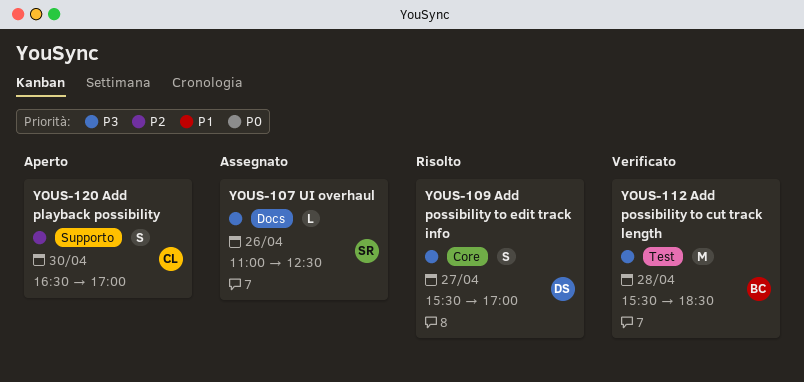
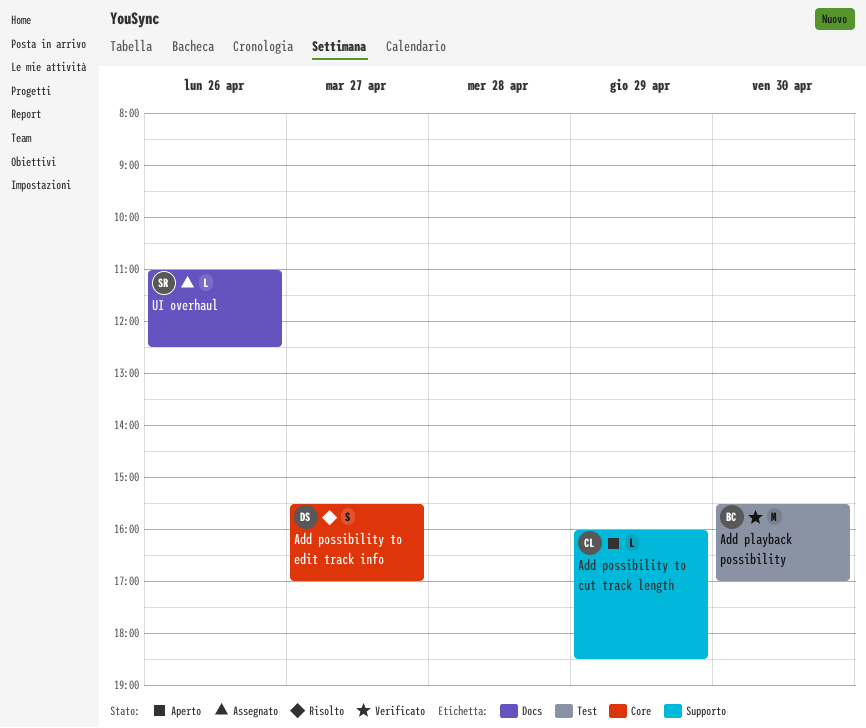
Add playback possibility, status: Aperto -> Verificato
Add playback possibility, owner: CL -> BC
Add playback possibility, label: Supporto -> Test
Add playback possibility, estimate: S -> M
Add playback possibility, begins: 16:30 -> 15:30
Add possibility to cut track length, status: Verificato -> Aperto
Add possibility to cut track length, owner: BC -> CL
Add possibility to cut track length, label: Test -> Supporto
Add possibility to cut track length, estimate: M -> L
Add possibility to cut track length, day: Apr 28 -> Apr 29
Add possibility to cut track length, begins: 15:30 -> 16:00

